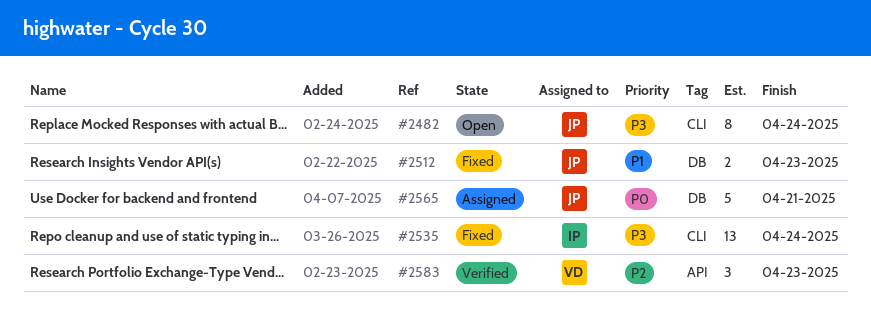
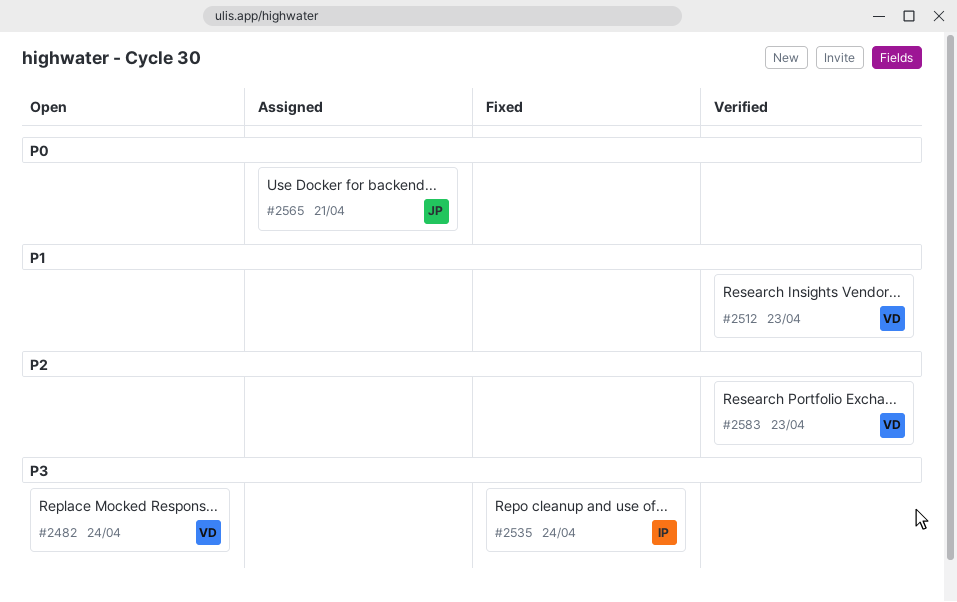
#2482, owner: JP -> VD
#2512, status: Fixed -> Verified
#2512, owner: JP -> VD

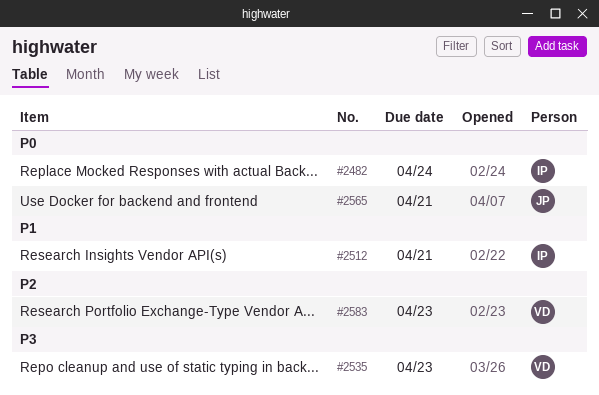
#2482, owner: VD -> IP
#2482, priority: P3 -> P0
#2512, owner: VD -> IP
#2512, due: Apr 23 -> Apr 21
#2535, owner: IP -> VD
#2535, due: Apr 24 -> Apr 23

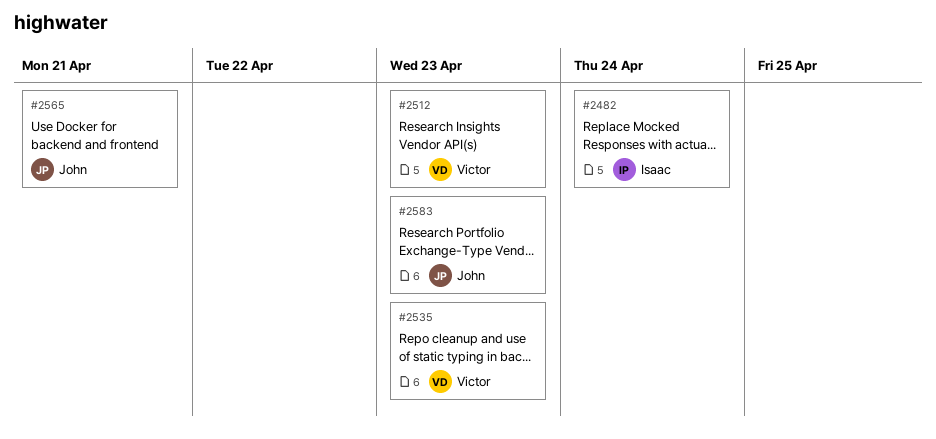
#2512, owner: Isaac -> Victor
#2512, due: Apr 21 -> Apr 23
#2583, owner: Victor -> John

